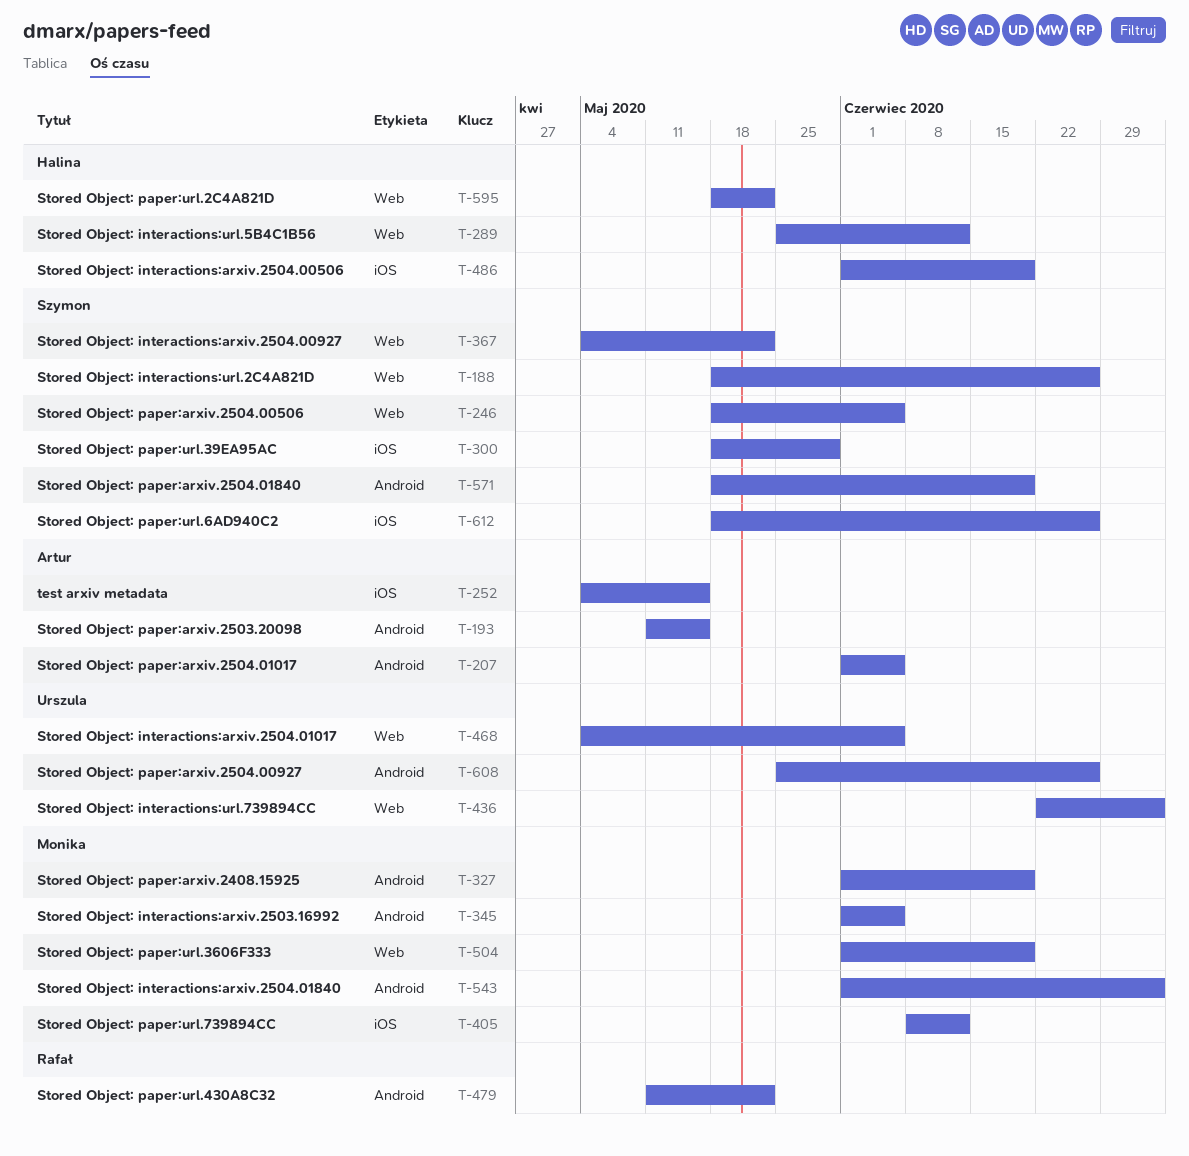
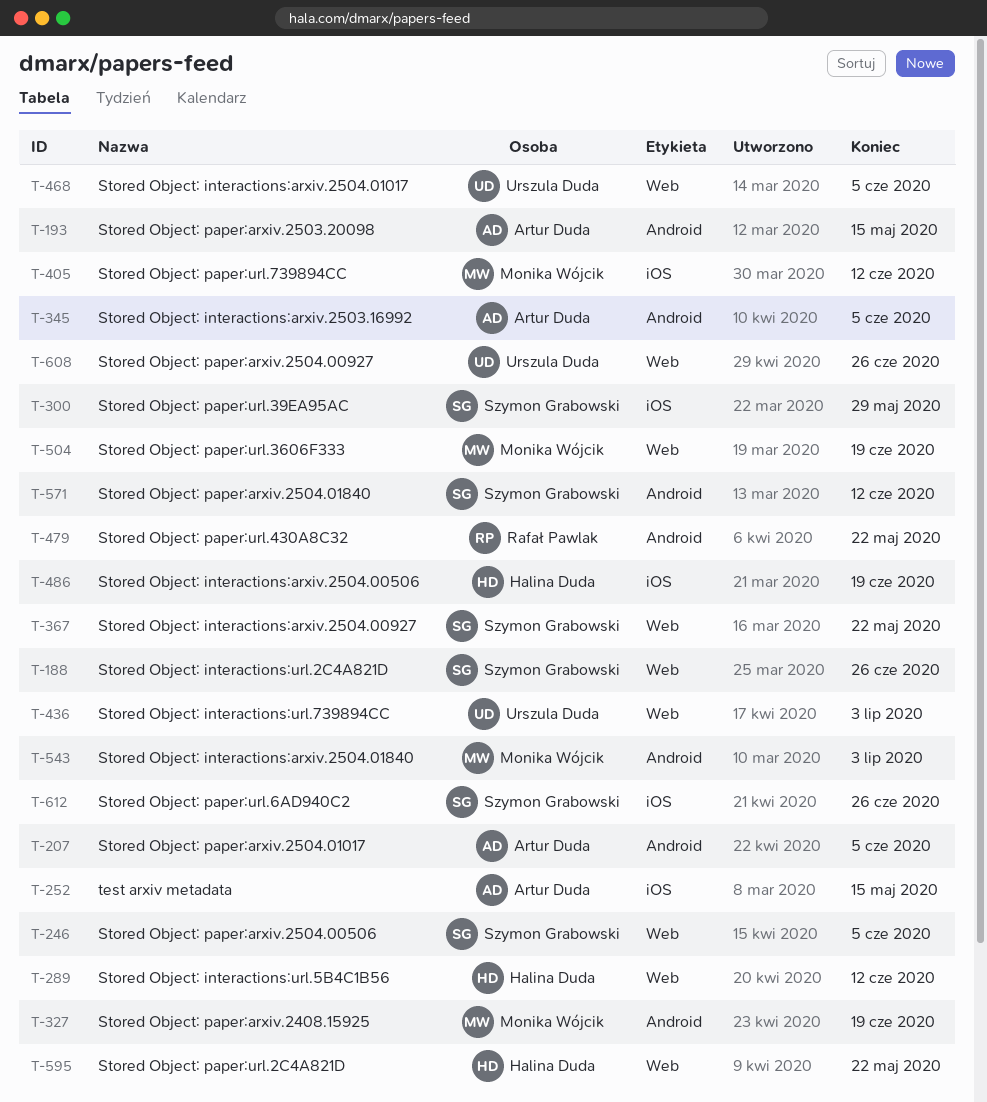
T-345, owner: Monika Wójcik -> Artur Duda
T-571, due: Jun 19 -> Jun 12
T-608, label: Android -> Web

